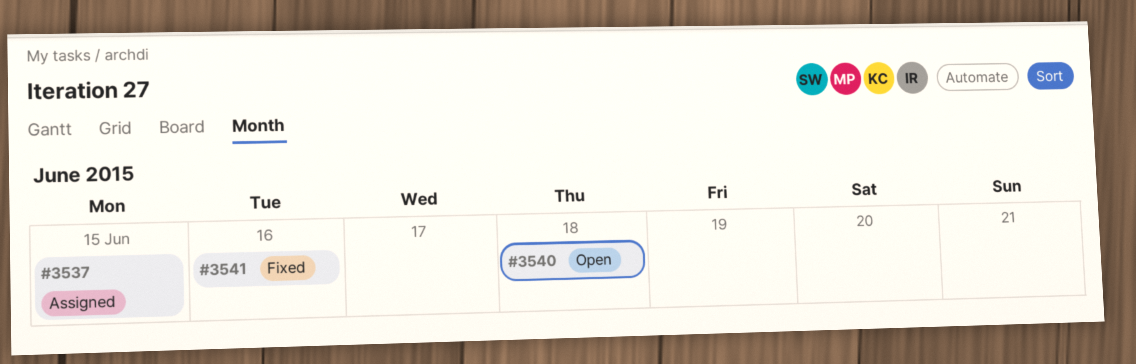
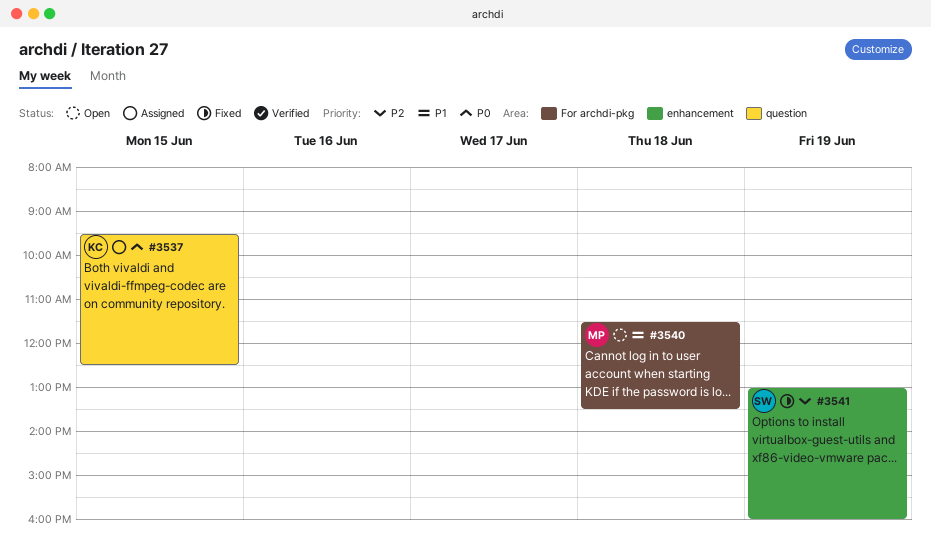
#3541, day: Jun 16 -> Jun 19

